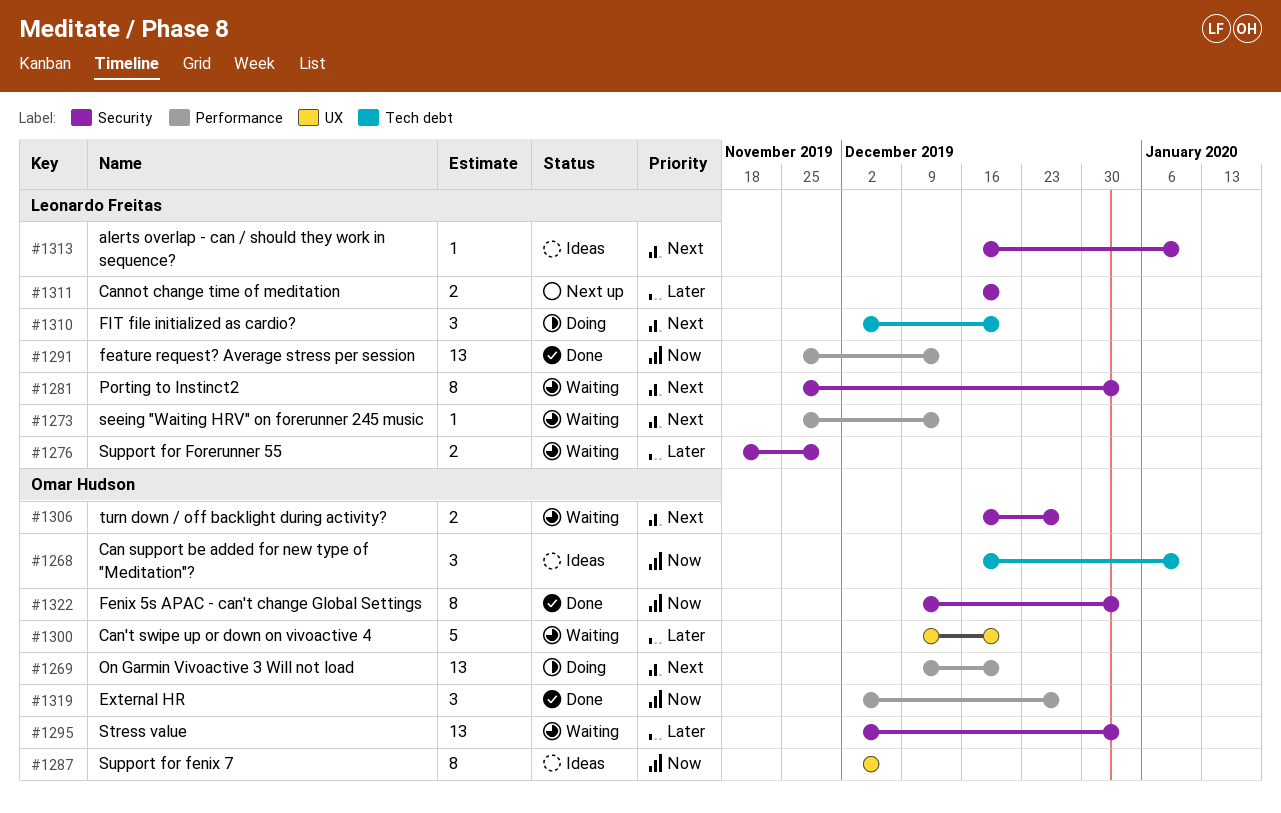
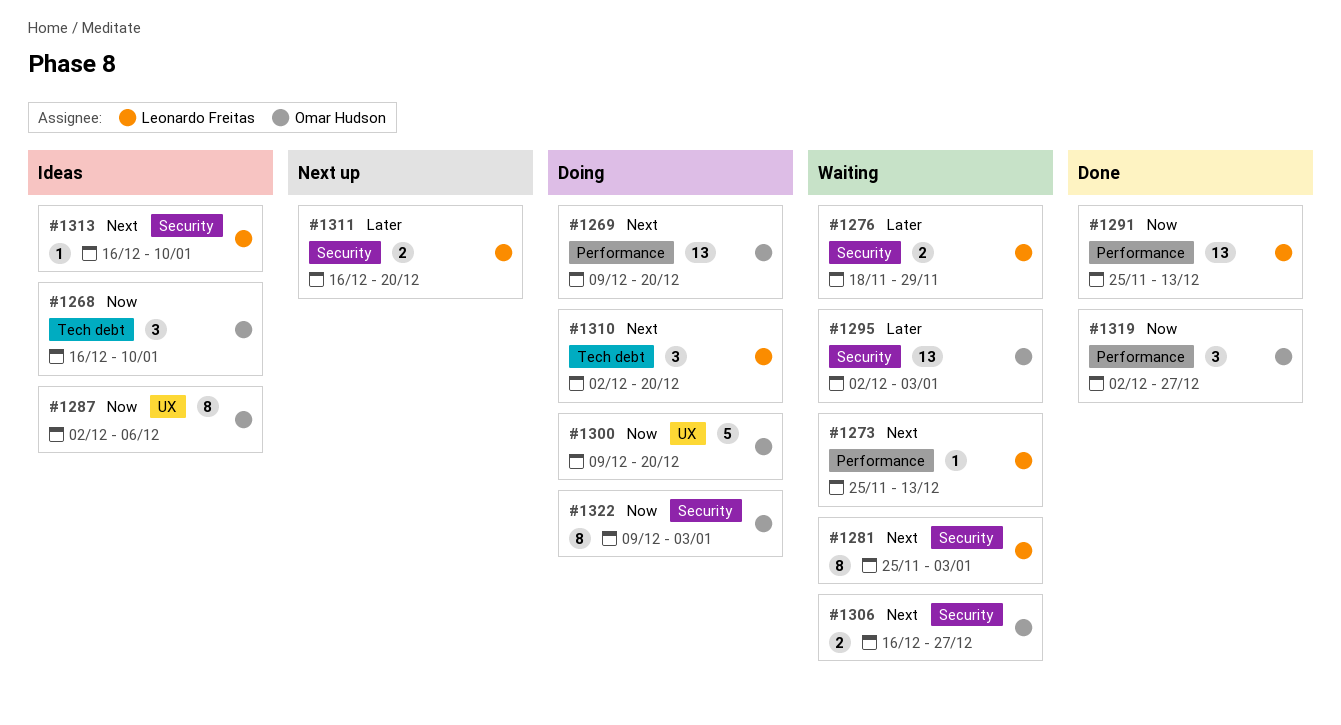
#1300, status: Waiting -> Doing
#1300, priority: Later -> Now
#1322, status: Done -> Doing

